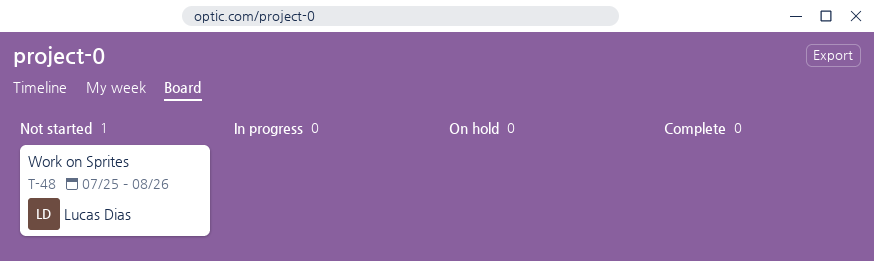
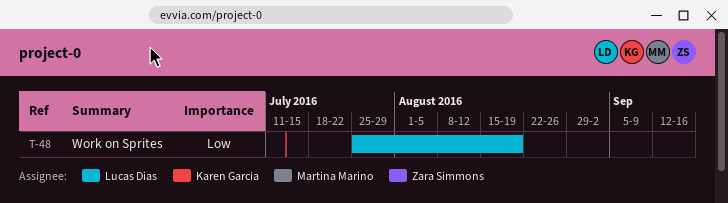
T-48, due: Aug 26 -> Aug 19

